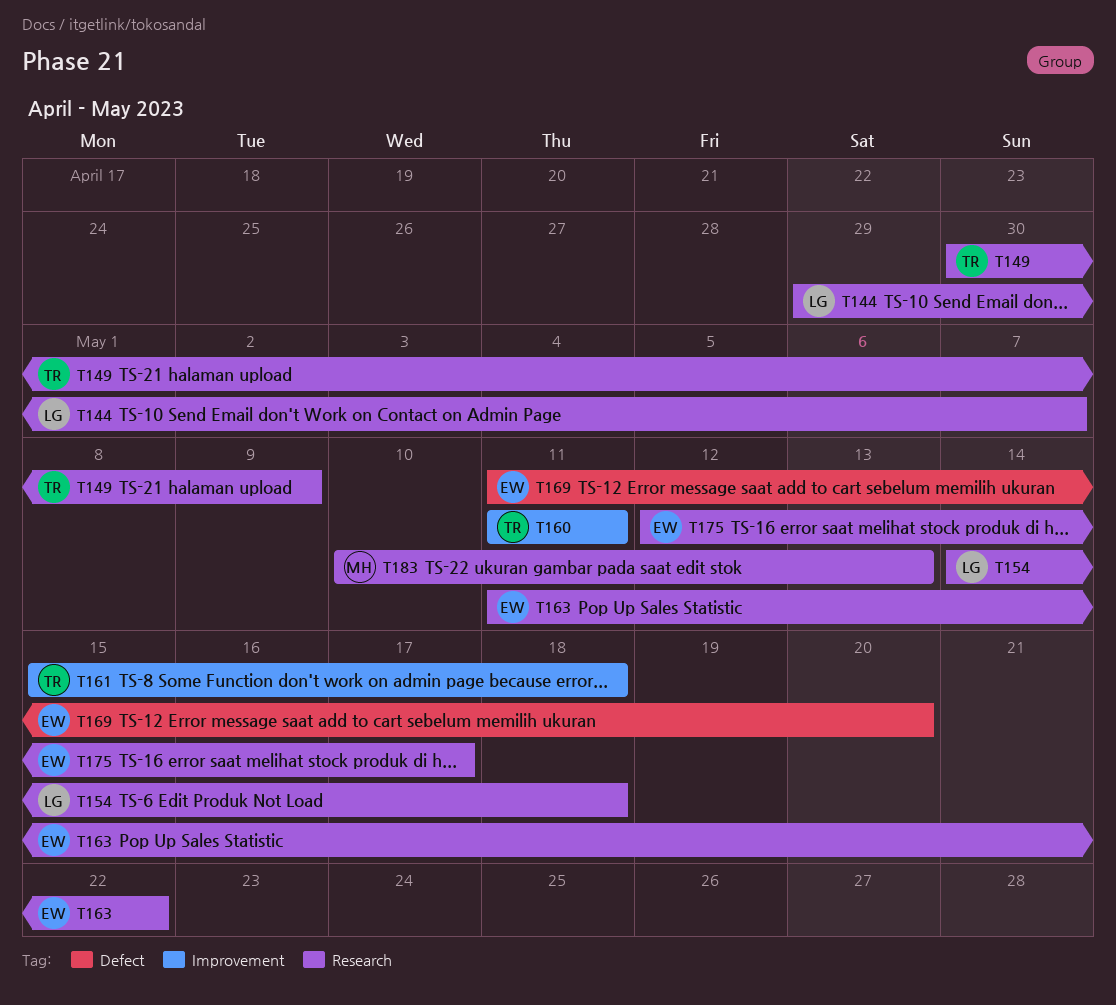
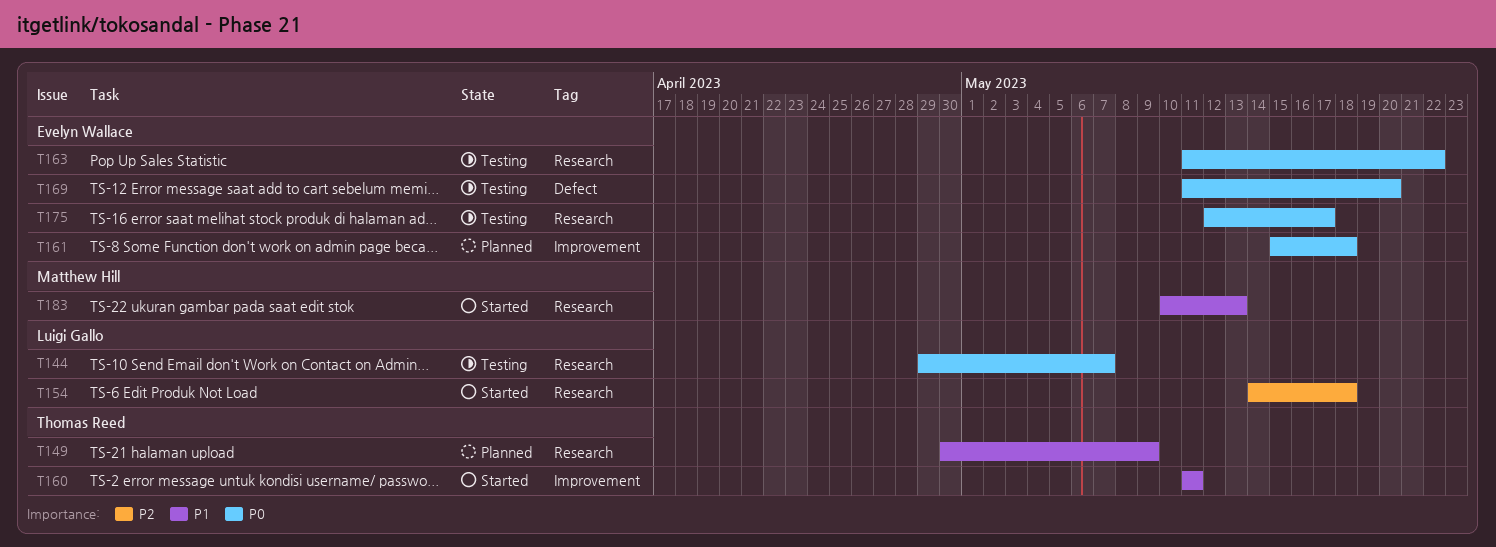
T161, owner: Thomas Reed -> Evelyn Wallace

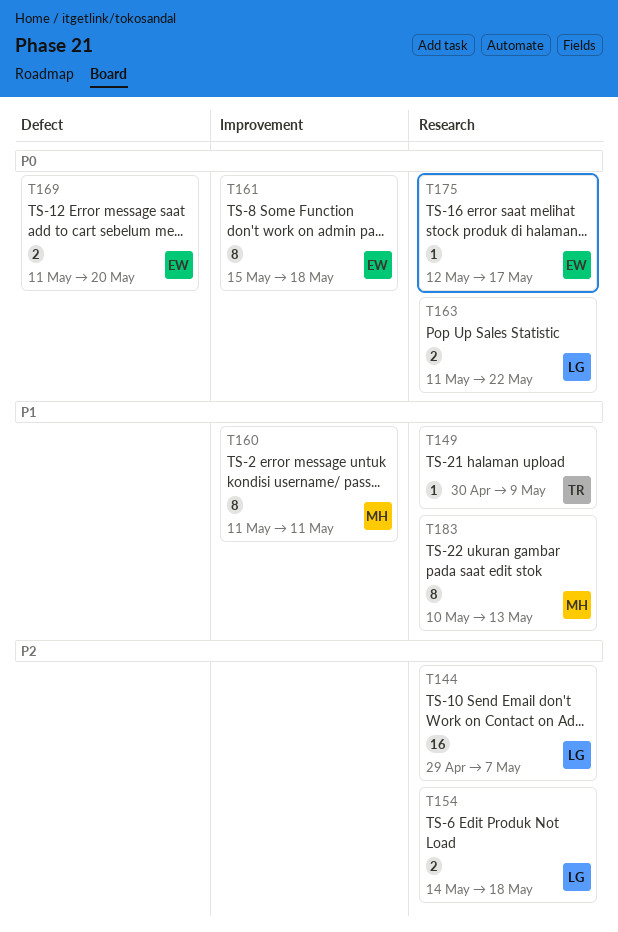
T144, priority: P0 -> P2
T160, owner: Thomas Reed -> Matthew Hill
T163, owner: Evelyn Wallace -> Luigi Gallo

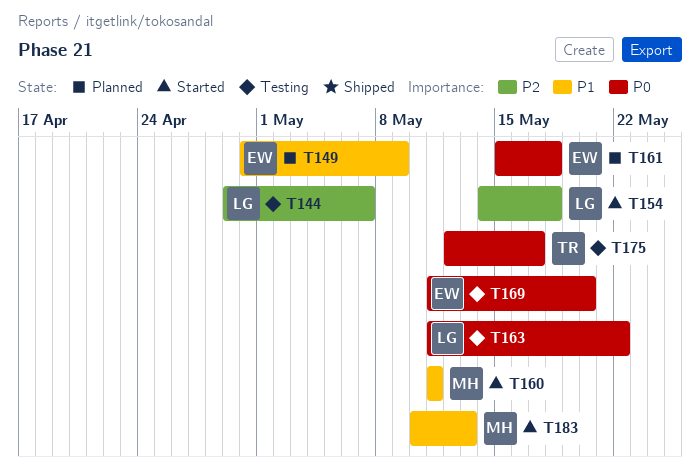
T149, owner: TR -> EW
T175, owner: EW -> TR

